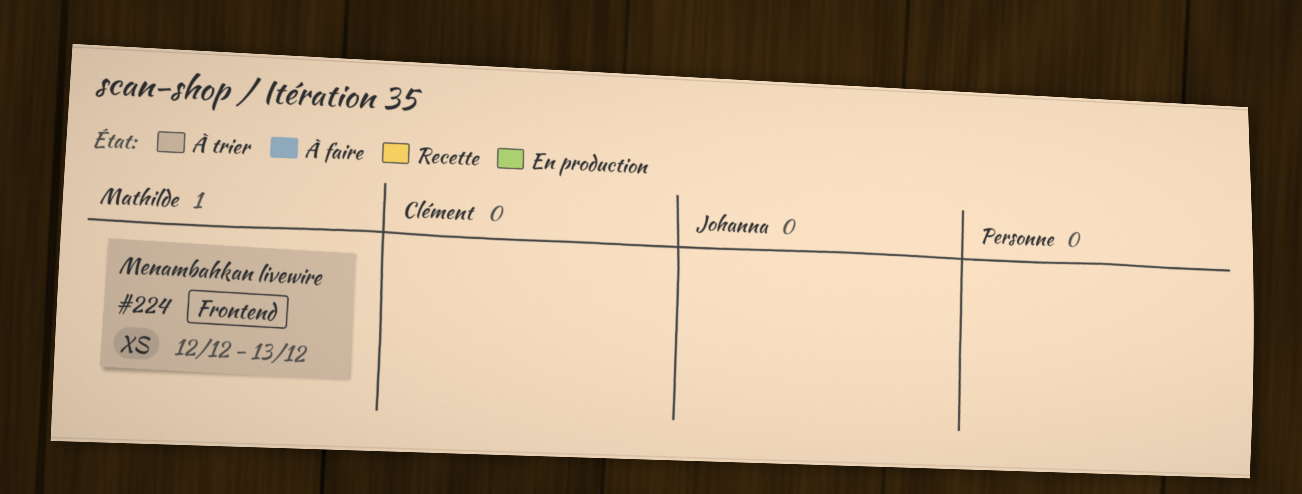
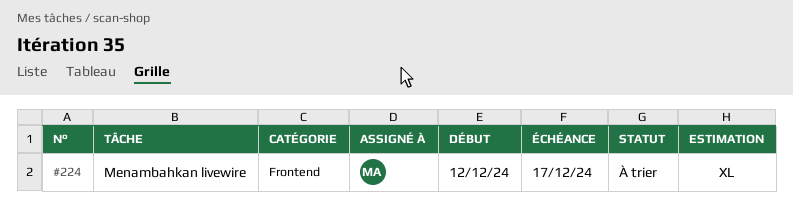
#224, estimate: XS -> XL
#224, due: Dec 13 -> Dec 17

